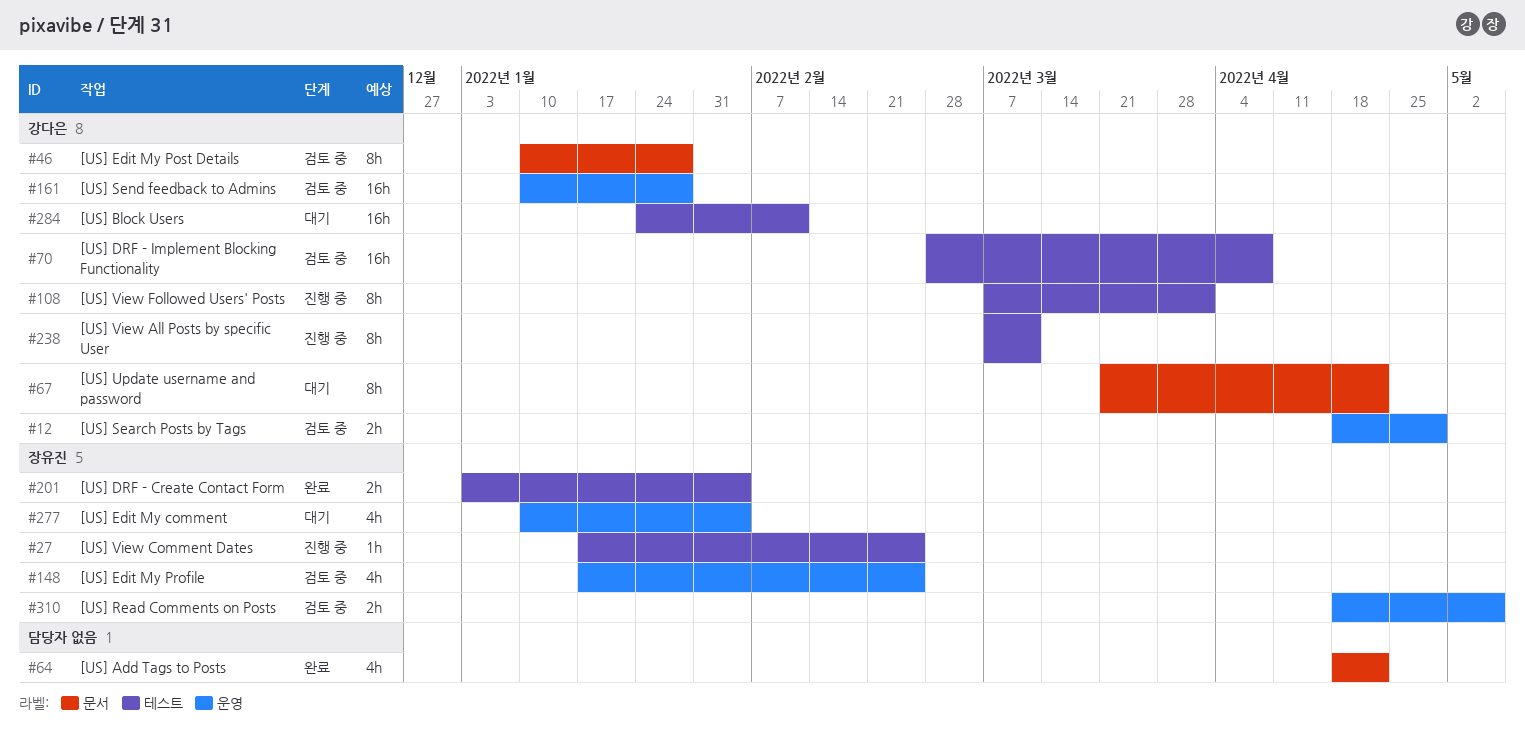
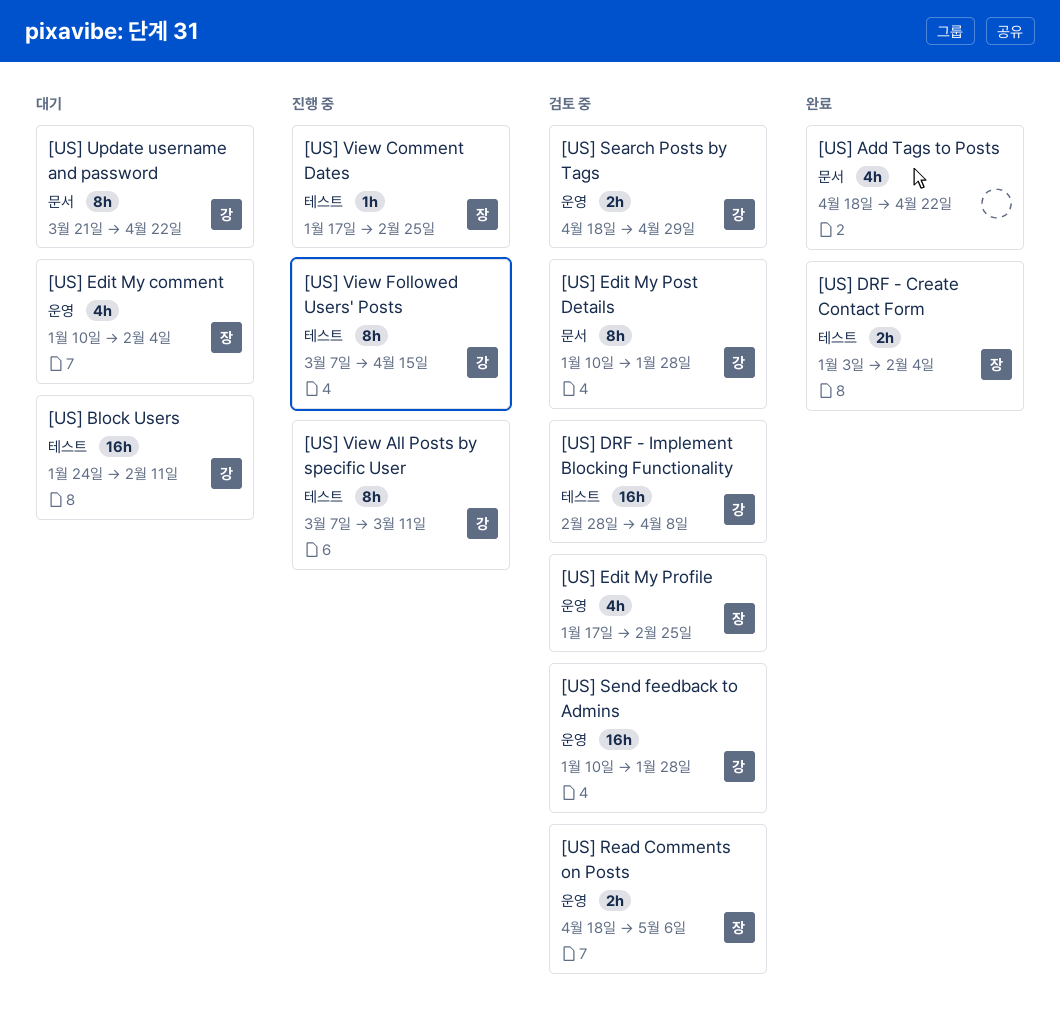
[US] View Followed Users' Posts, due: Apr 1 -> Apr 15

